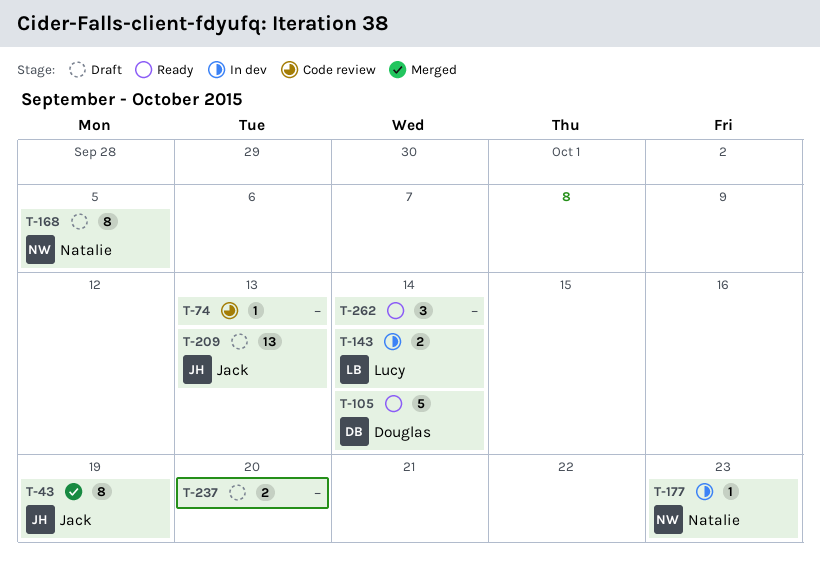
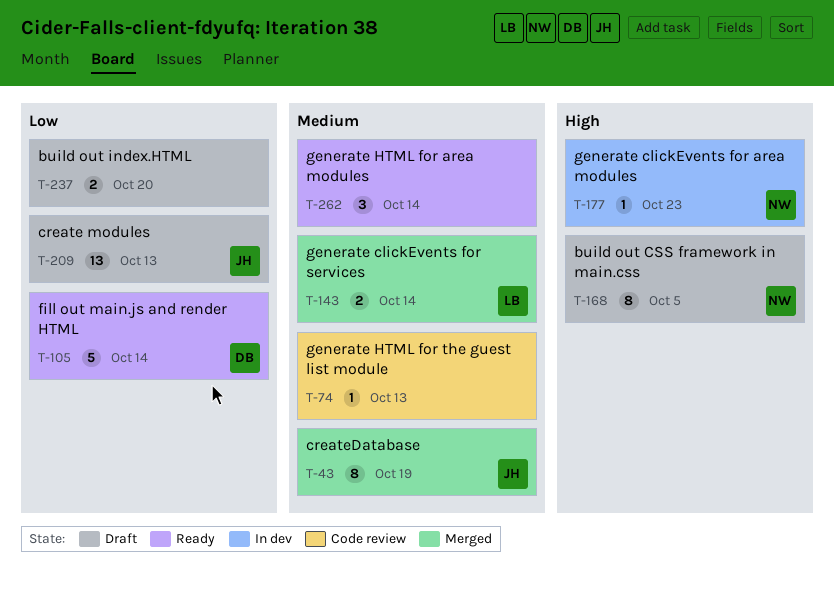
T-143, status: In dev -> Merged

